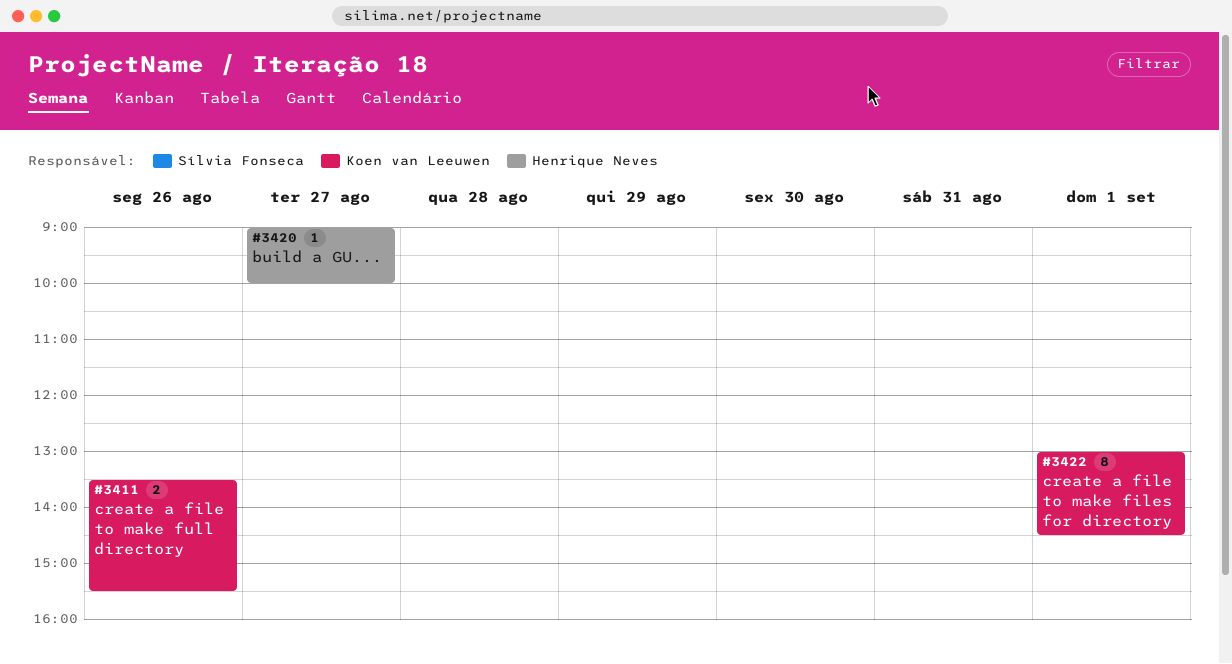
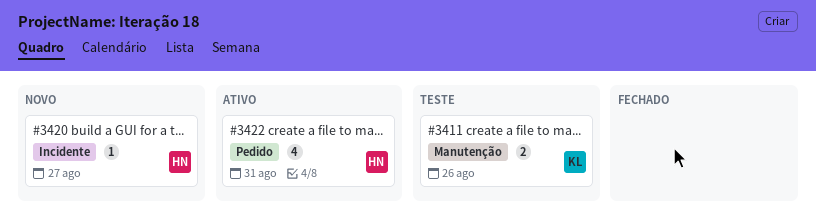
#3422, owner: Koen van Leeuwen -> Henrique Neves
#3422, estimate: 8 -> 4
#3422, day: Sep 1 -> Aug 31

